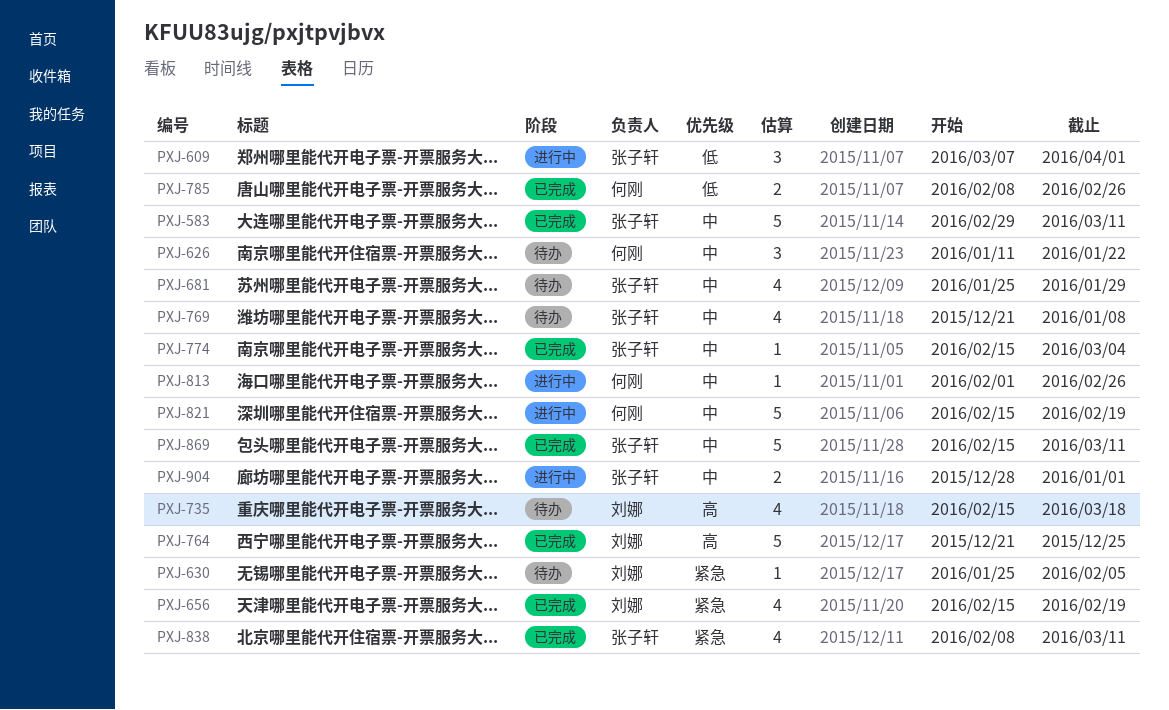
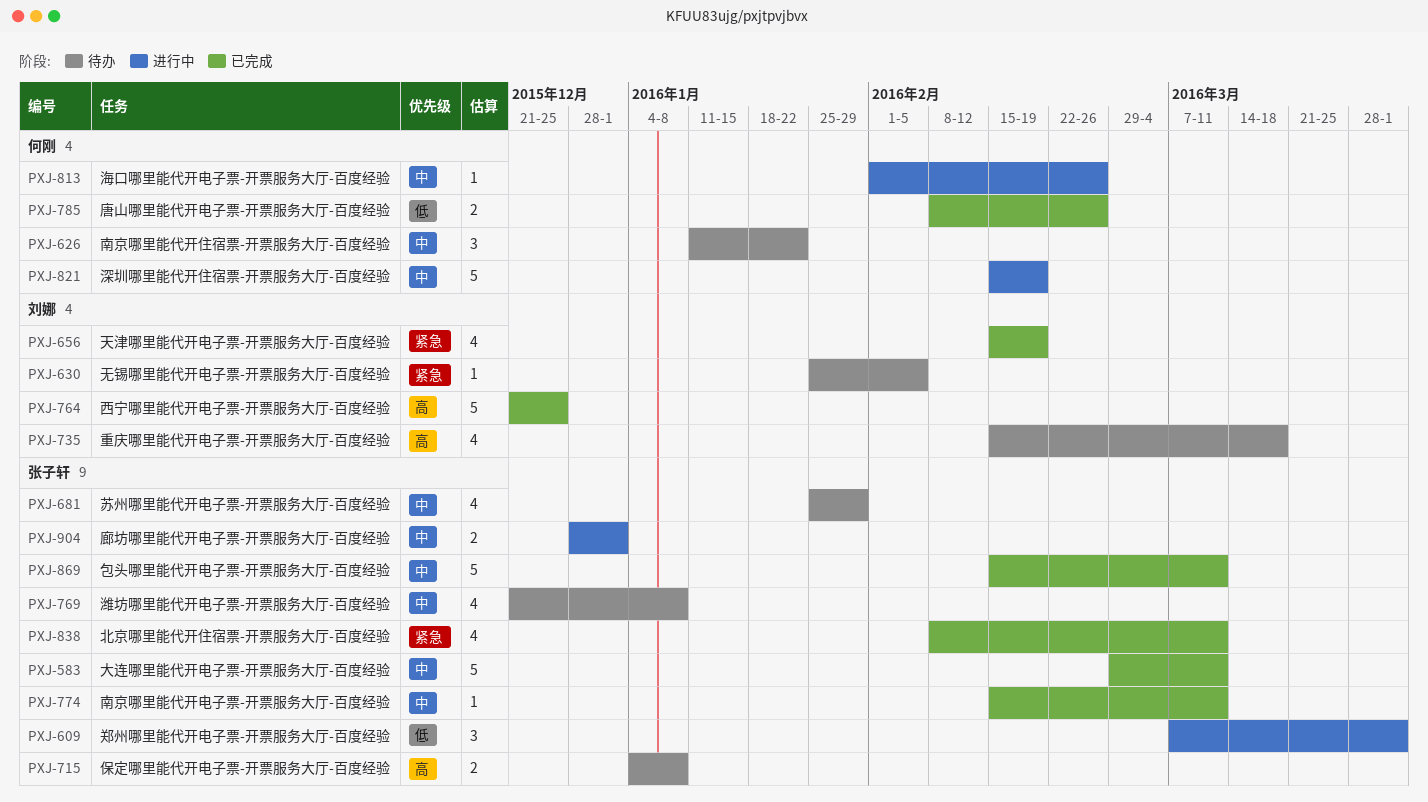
PXJ-715: none -> present
PXJ-774, due: Mar 4 -> Mar 11

